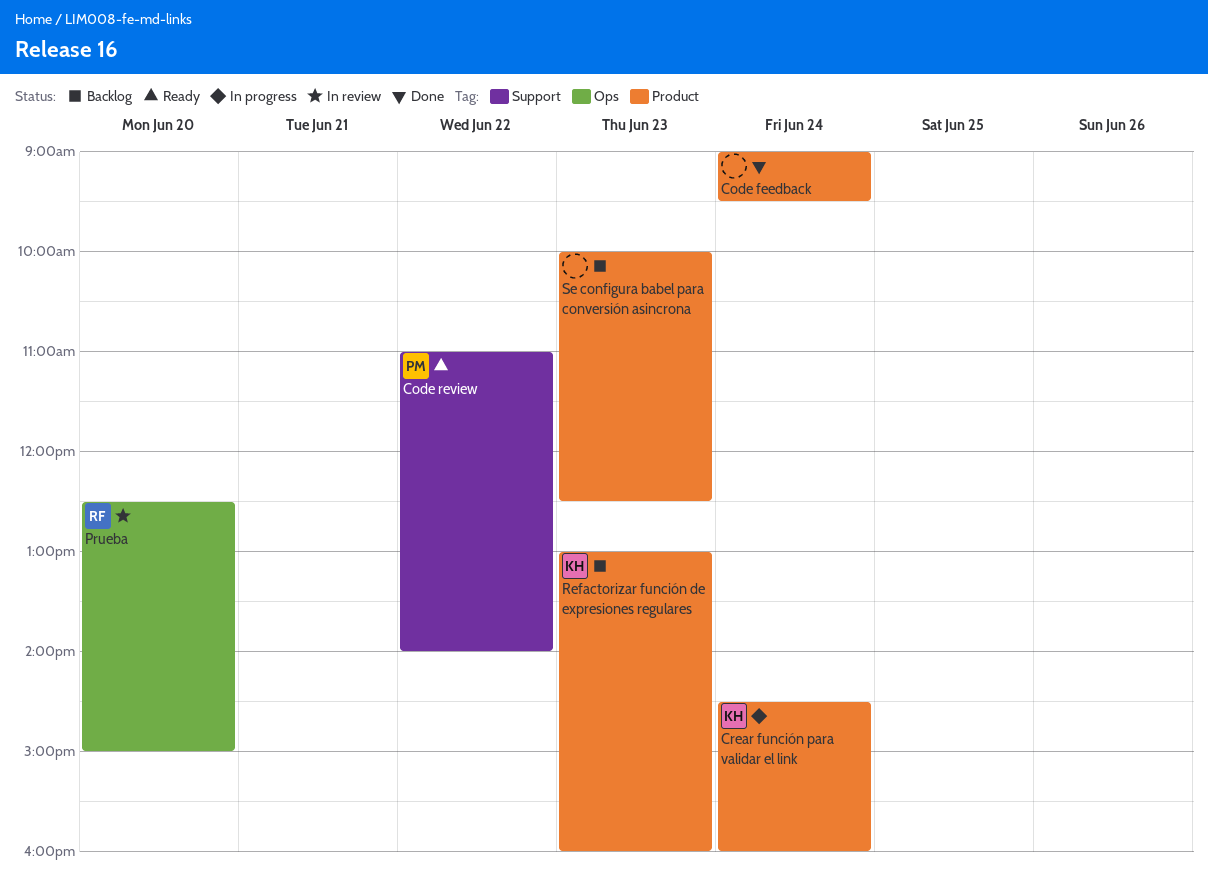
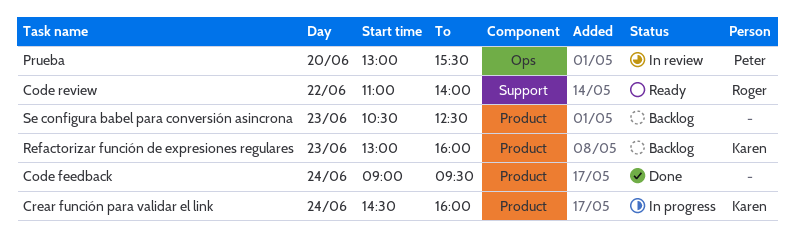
Code review, owner: Peter -> Roger
Prueba, owner: Roger -> Peter
Prueba, begins: 12:30 -> 13:00
Prueba, ends: 15:00 -> 15:30
Se configura babel para conversión asincrona, begins: 10:00 -> 10:30

